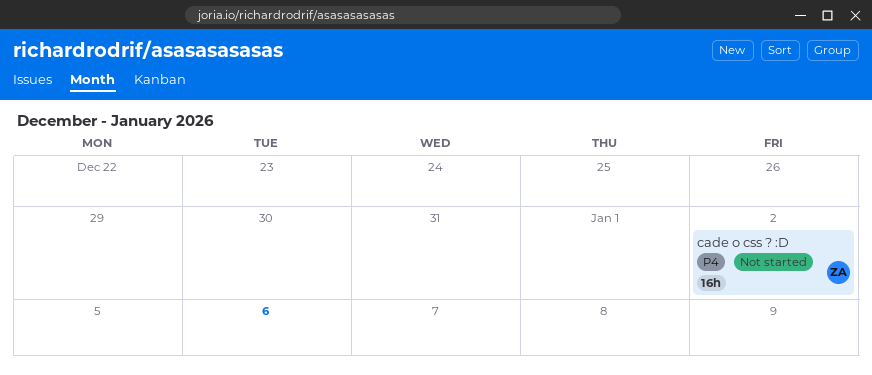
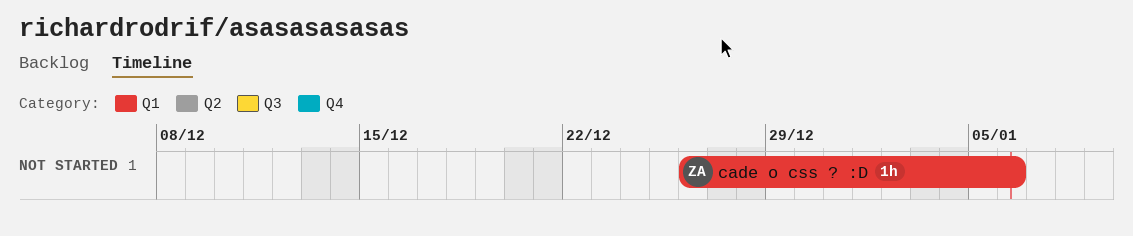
cade o css ? :D, estimate: 16h -> 1h
cade o css ? :D, due: Jan 2 -> Jan 6

